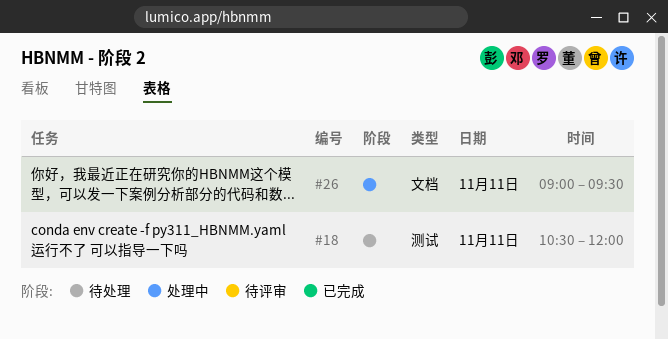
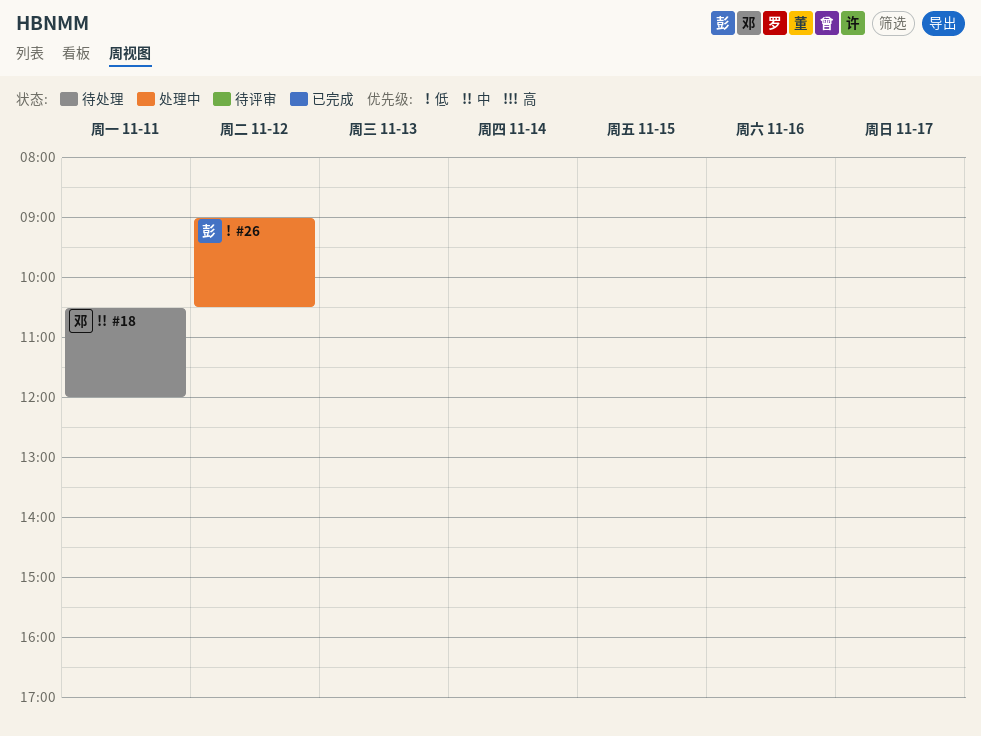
#26, day: Nov 11 -> Nov 12
#26, ends: 09:30 -> 10:30

